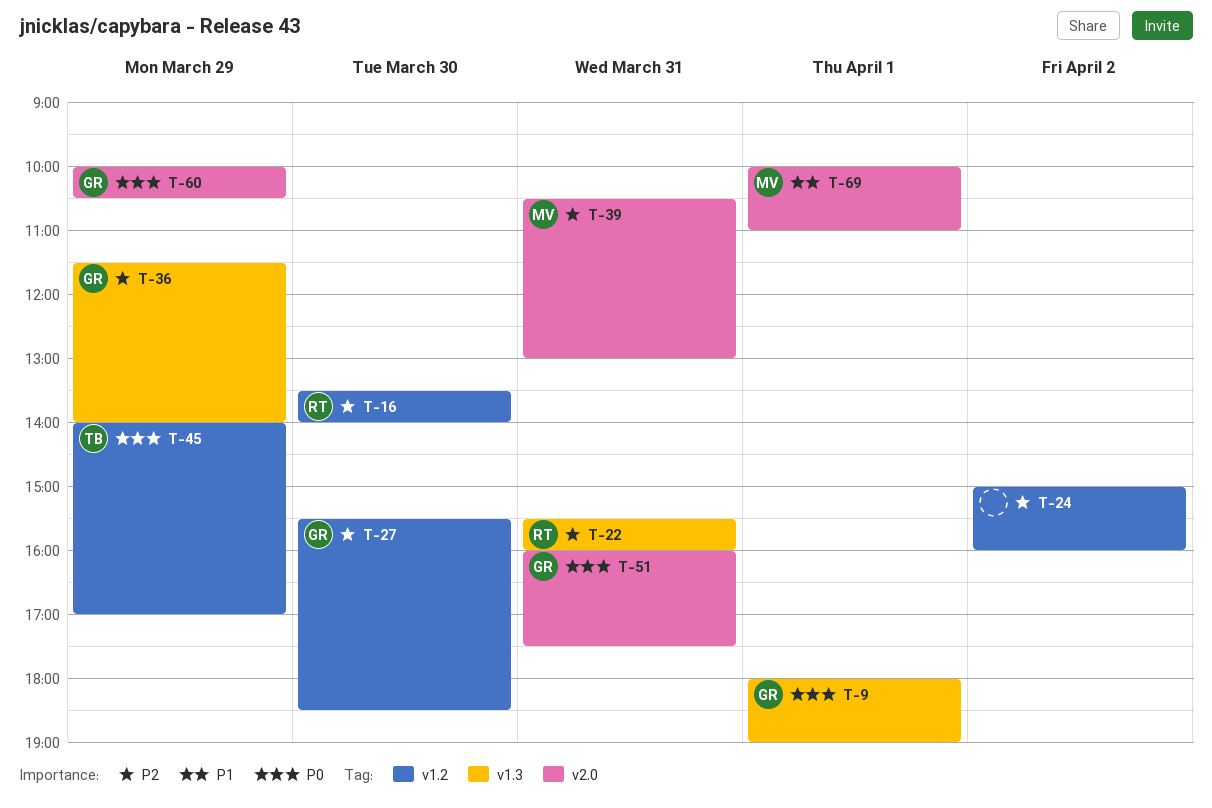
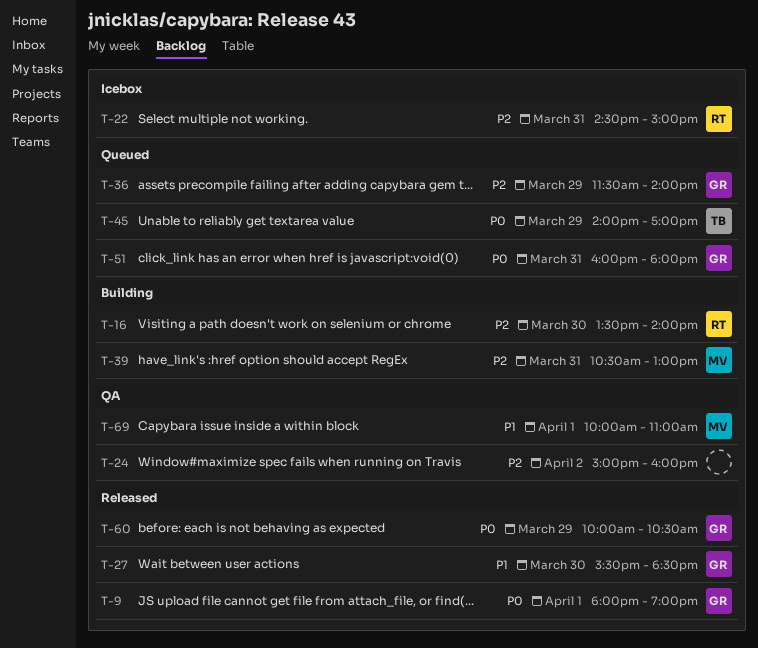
T-22, begins: 15:30 -> 14:30
T-22, ends: 16:00 -> 15:00
T-27, priority: P2 -> P1
T-51, ends: 17:30 -> 18:00

